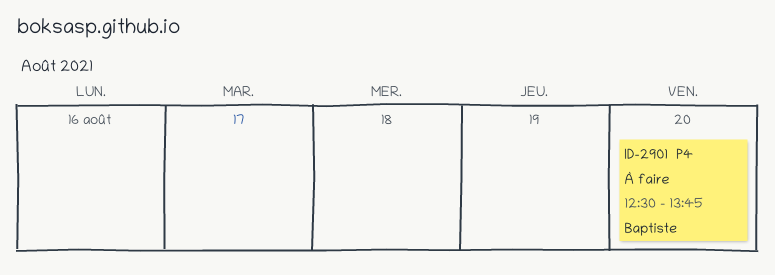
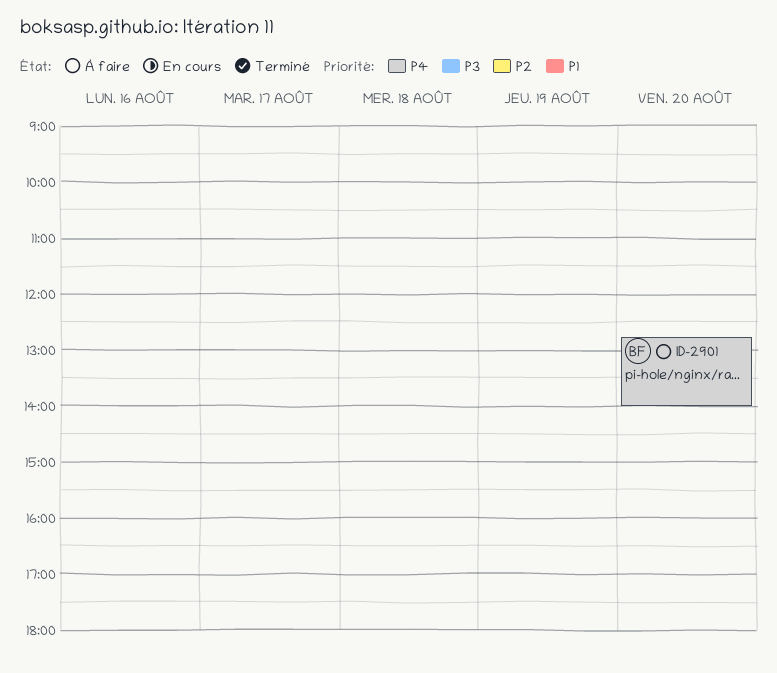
ID-2901, begins: 12:30 -> 12:45
ID-2901, ends: 13:45 -> 14:00

